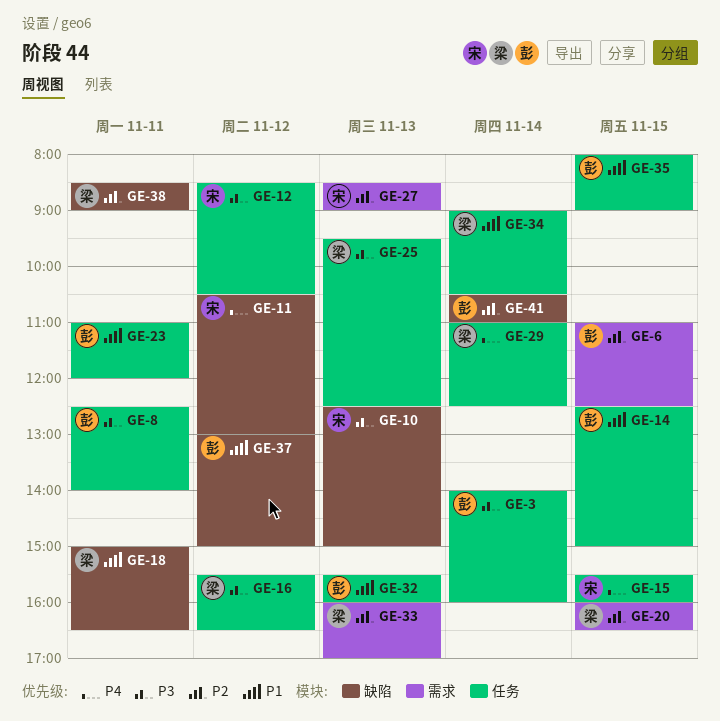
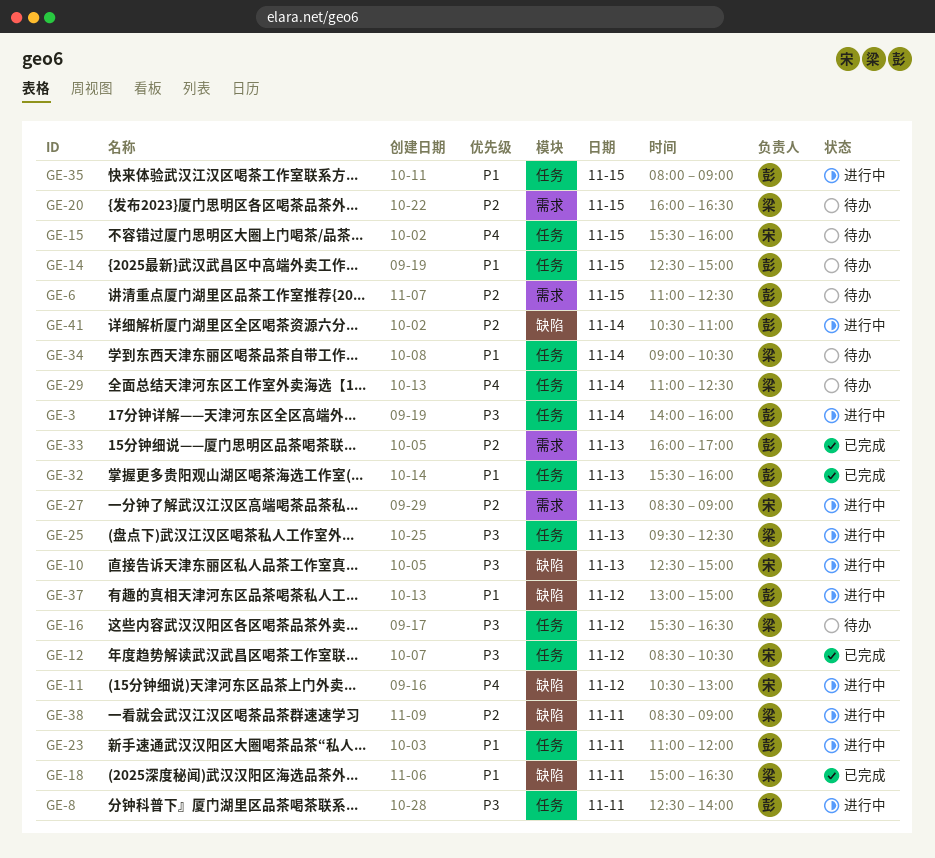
GE-33, owner: 梁 -> 彭

